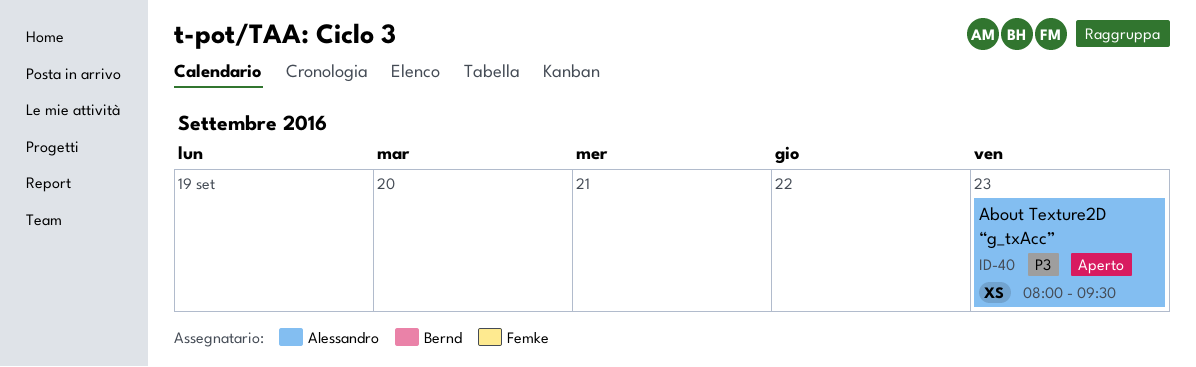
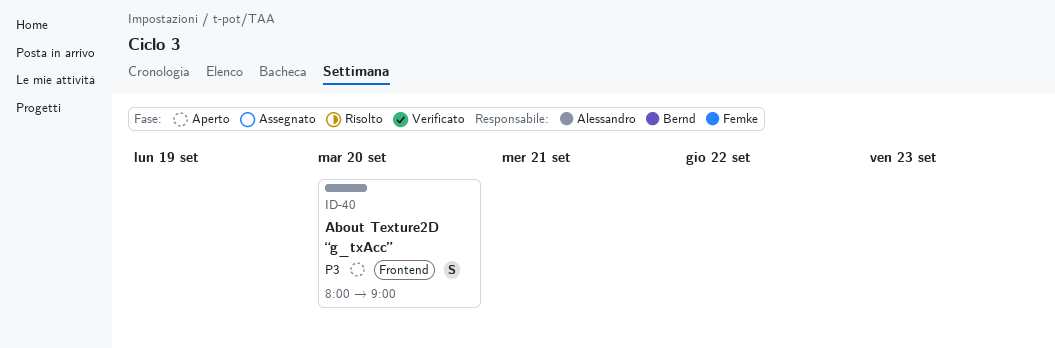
ID-40, estimate: XS -> S
ID-40, day: Sep 23 -> Sep 20
ID-40, ends: 09:30 -> 09:00

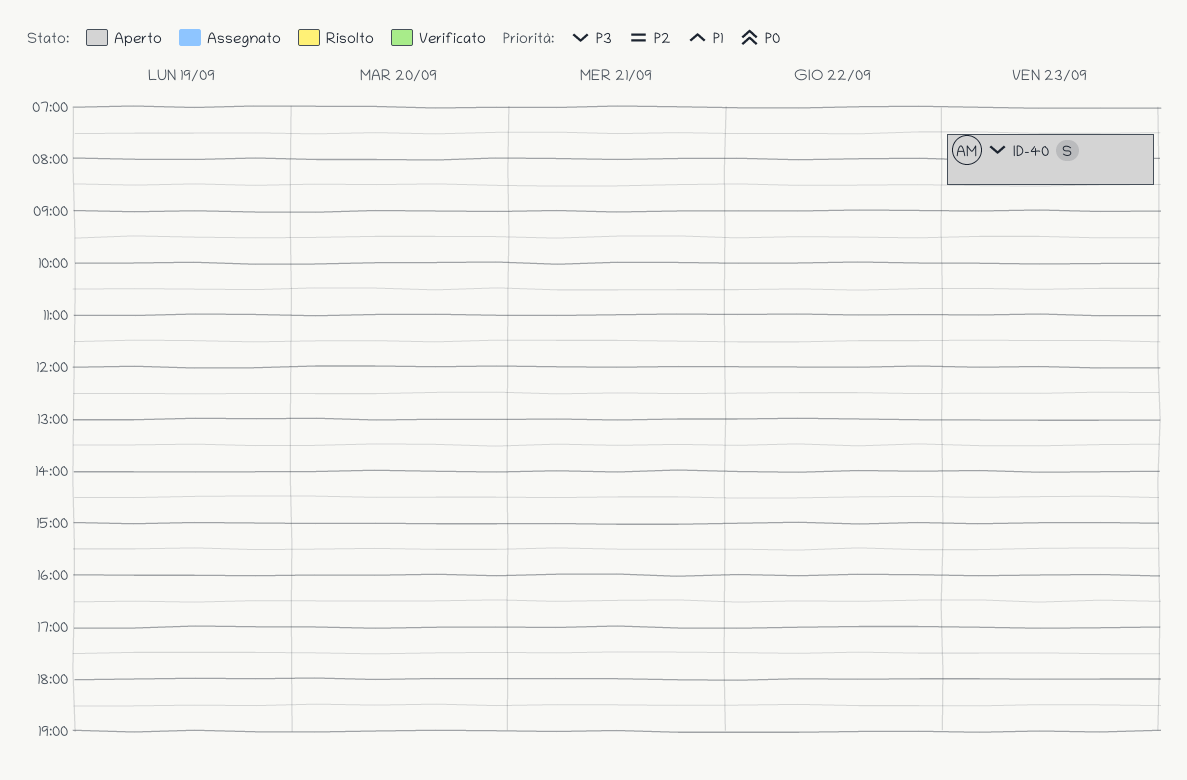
ID-40, day: Sep 20 -> Sep 23
ID-40, begins: 08:00 -> 07:30
ID-40, ends: 09:00 -> 08:30

